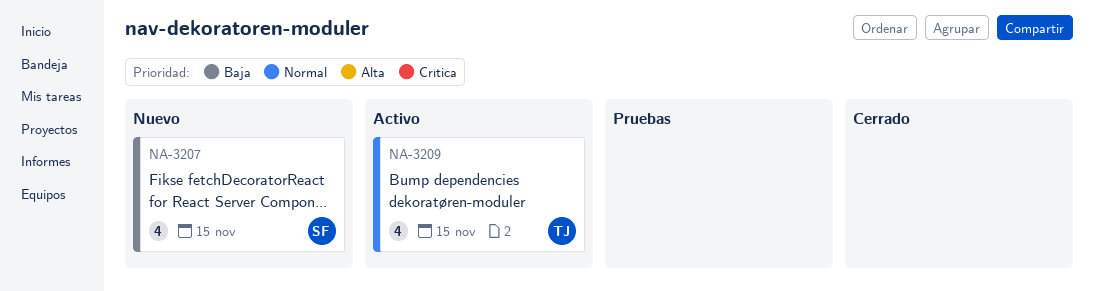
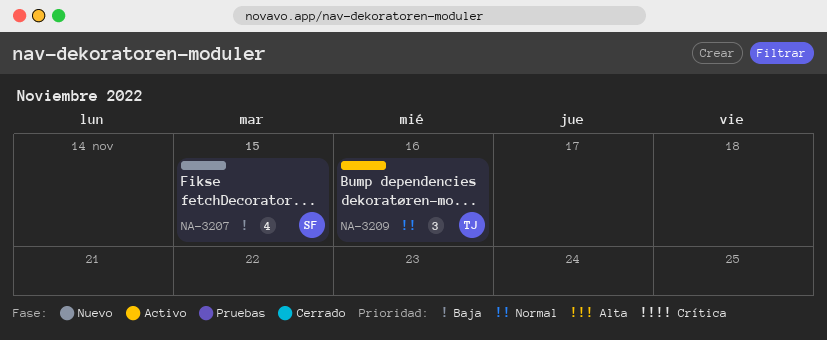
NA-3209, estimate: 4 -> 3
NA-3209, due: Nov 15 -> Nov 16

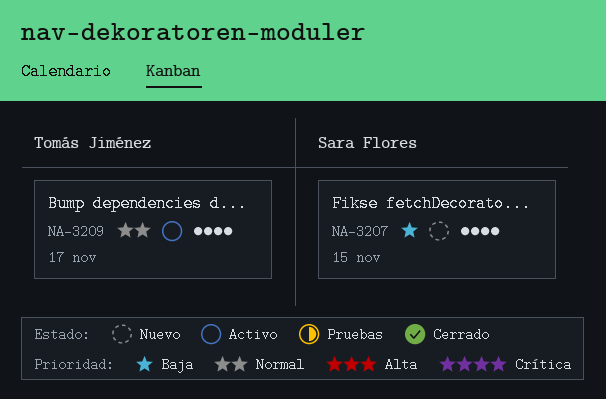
NA-3209, estimate: 3 -> 4
NA-3209, due: Nov 16 -> Nov 17

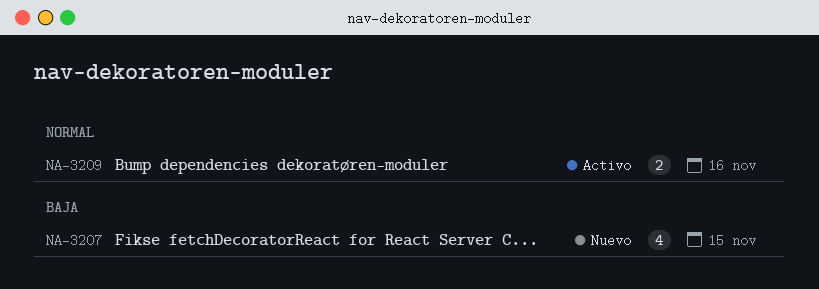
NA-3209, estimate: 4 -> 2
NA-3209, due: Nov 17 -> Nov 16

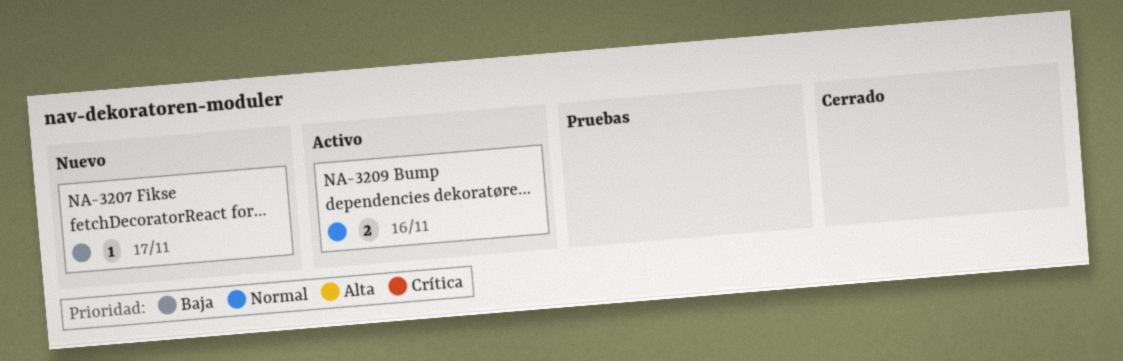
NA-3207, estimate: 4 -> 1
NA-3207, due: Nov 15 -> Nov 17

